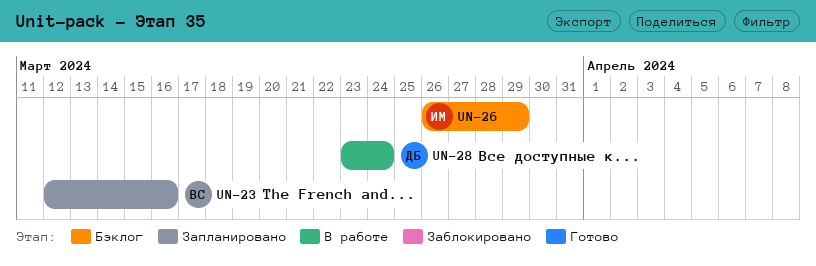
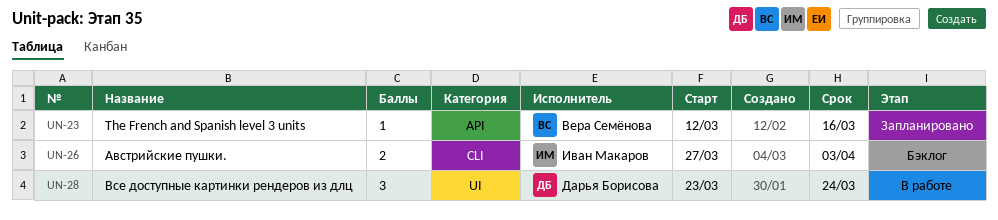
UN-26, start: Mar 26 -> Mar 27
UN-26, due: Mar 29 -> Apr 3

